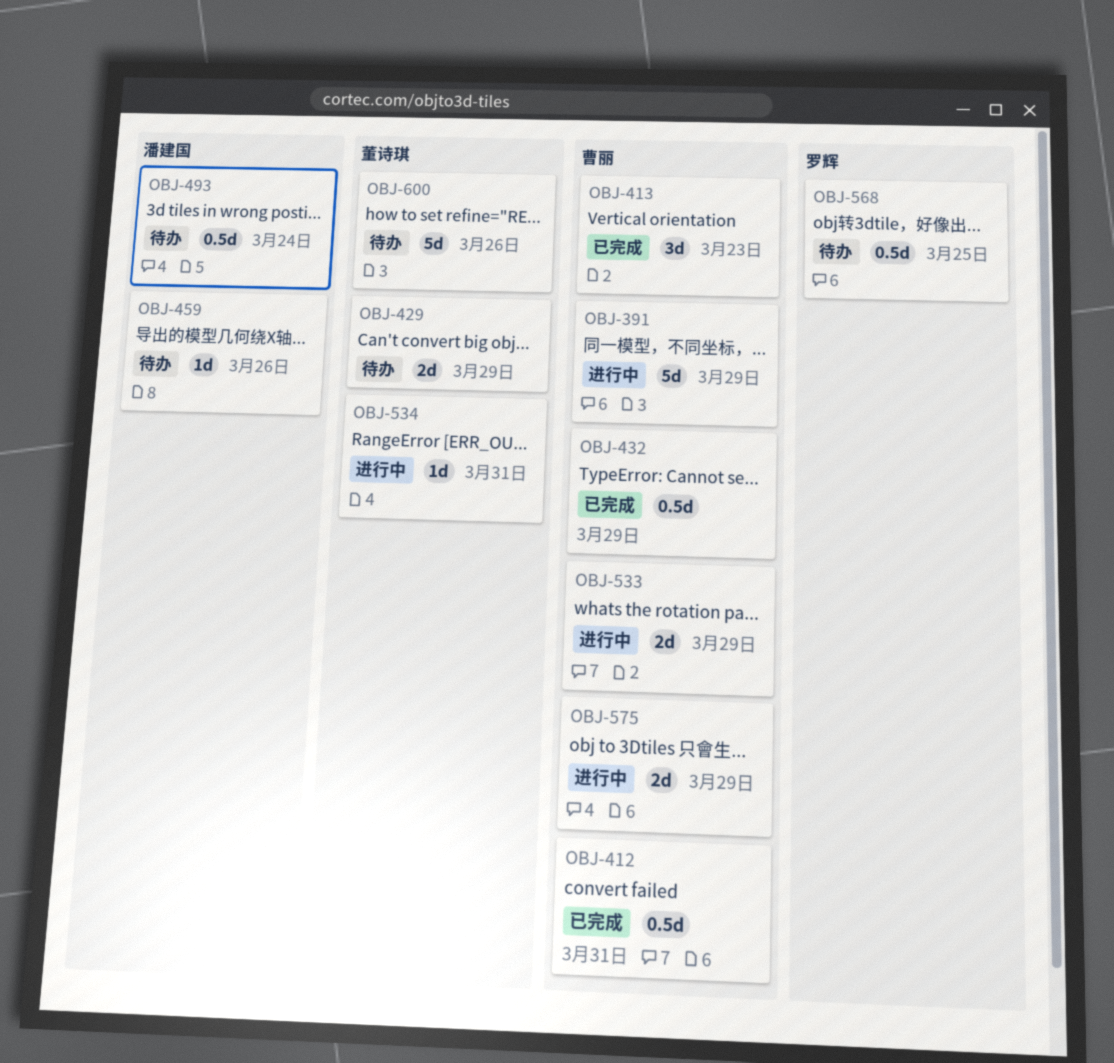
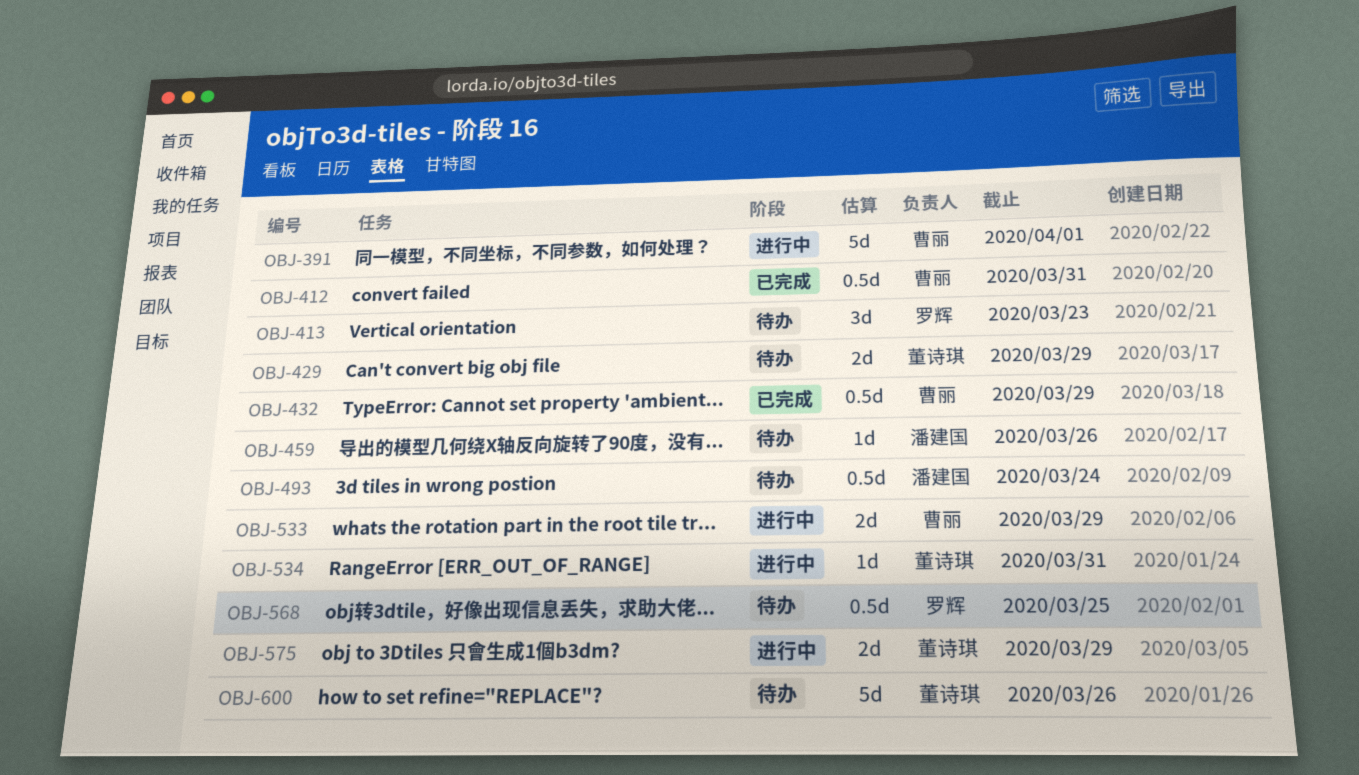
OBJ-391, due: Mar 29 -> Apr 1
OBJ-413, status: 已完成 -> 待办
OBJ-413, owner: 曹丽 -> 罗辉
OBJ-575, owner: 曹丽 -> 董诗琪

